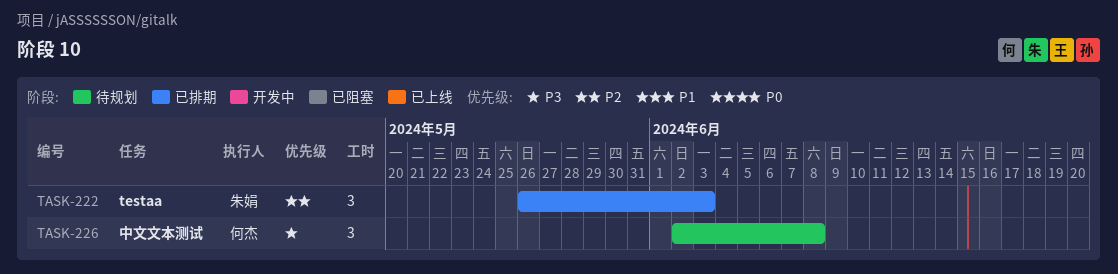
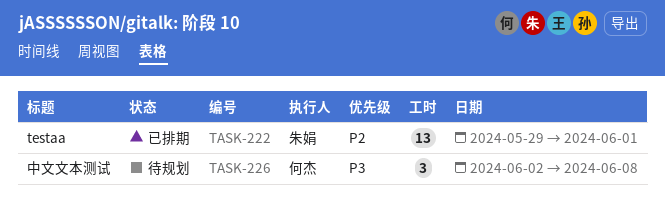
TASK-222, estimate: 3 -> 13
TASK-222, start: May 26 -> May 29
TASK-222, due: Jun 3 -> Jun 1

